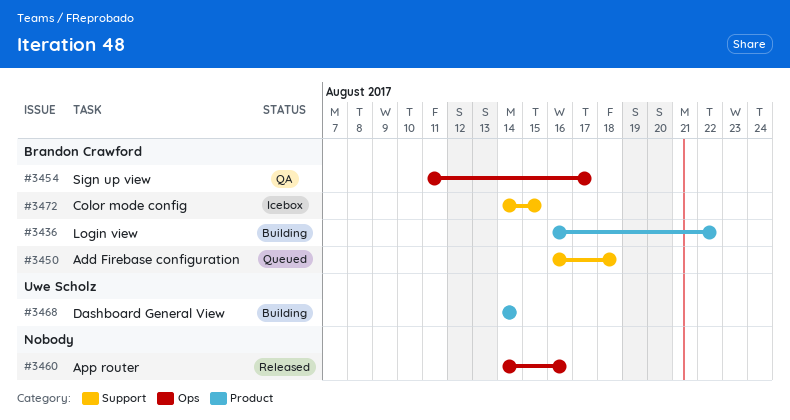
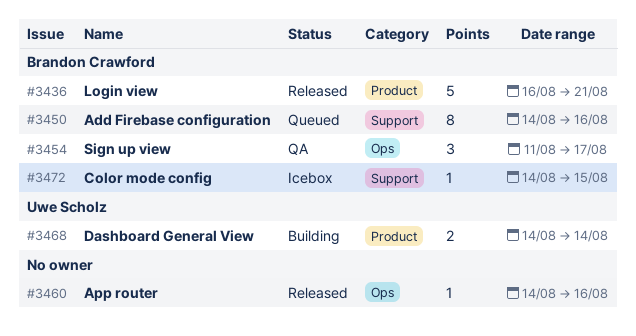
#3436, status: Building -> Released
#3436, due: Aug 22 -> Aug 21
#3450, start: Aug 16 -> Aug 14
#3450, due: Aug 18 -> Aug 16

